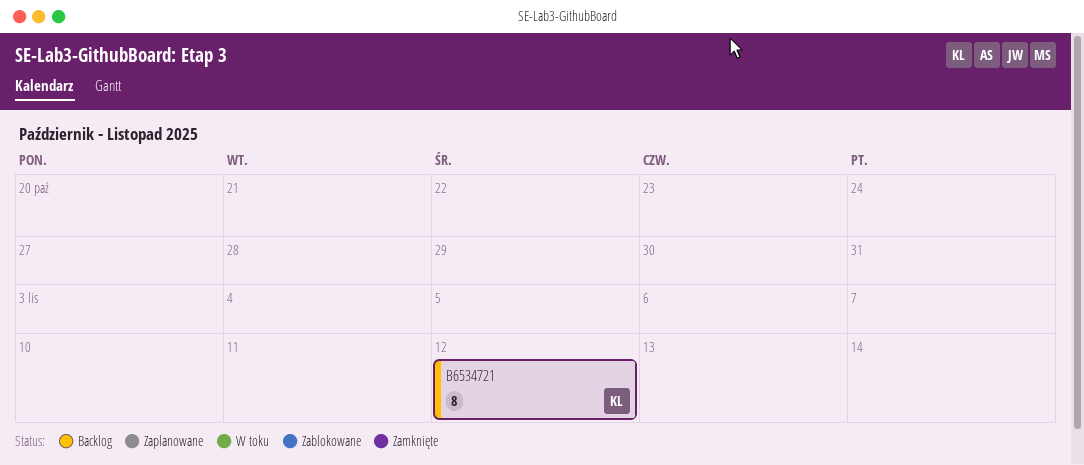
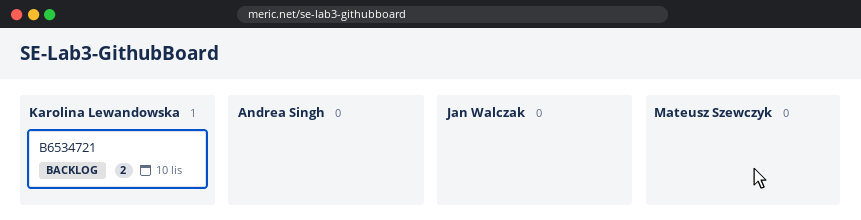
B6534721, estimate: 8 -> 2
B6534721, due: Nov 12 -> Nov 10

